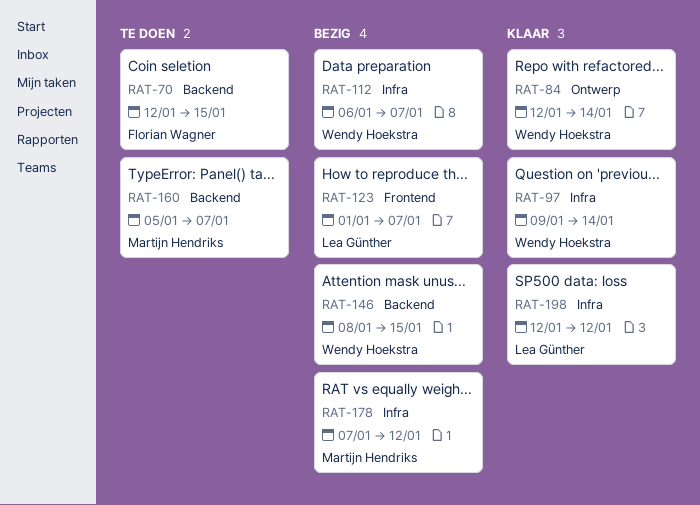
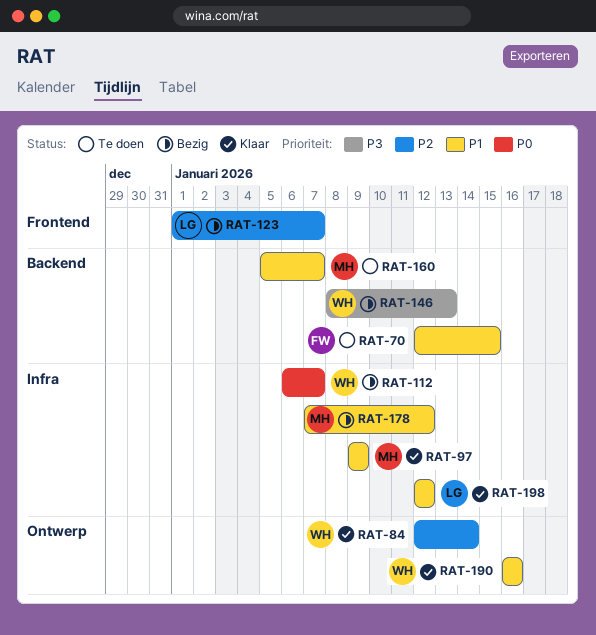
RAT-97, owner: Wendy Hoekstra -> Martijn Hendriks
RAT-97, due: Jan 14 -> Jan 9
RAT-146, due: Jan 15 -> Jan 13
RAT-190: none -> present

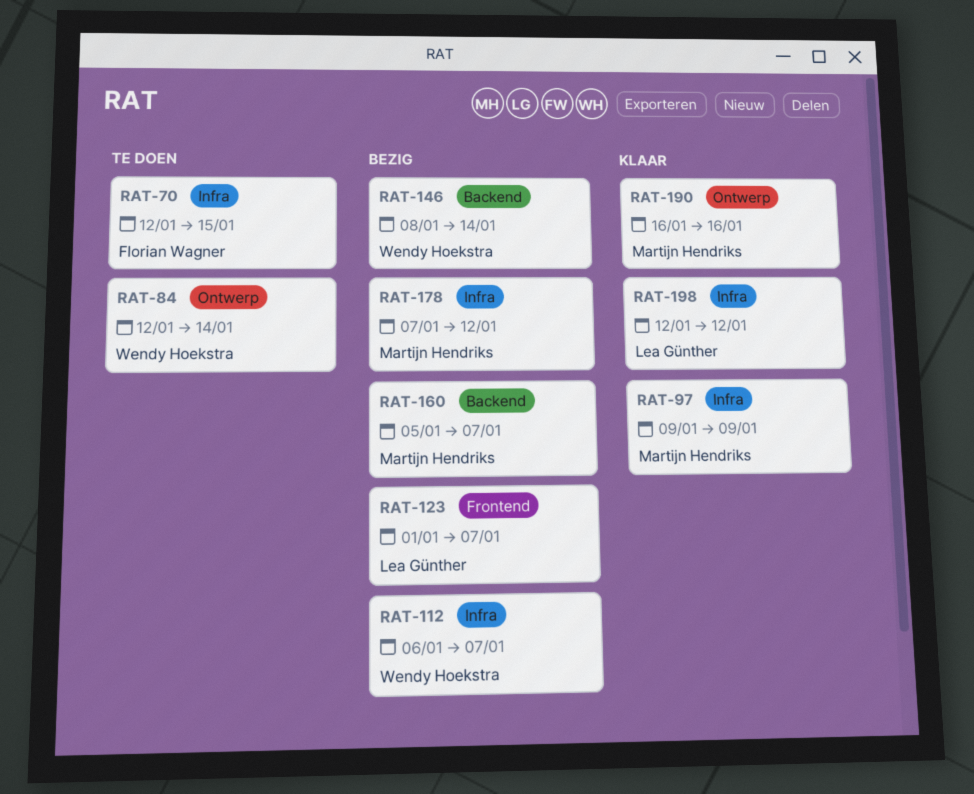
RAT-70, label: Backend -> Infra
RAT-84, status: Klaar -> Te doen
RAT-146, due: Jan 13 -> Jan 14
RAT-160, status: Te doen -> Bezig
RAT-190, owner: Wendy Hoekstra -> Martijn Hendriks

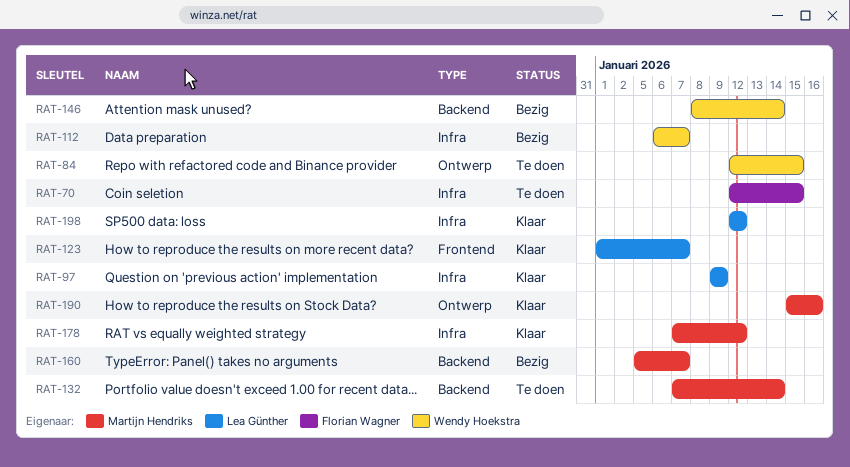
RAT-84, due: Jan 14 -> Jan 15
RAT-97, owner: Martijn Hendriks -> Lea Günther
RAT-123, status: Bezig -> Klaar
RAT-132: none -> present
RAT-178, status: Bezig -> Klaar
RAT-190, start: Jan 16 -> Jan 15

